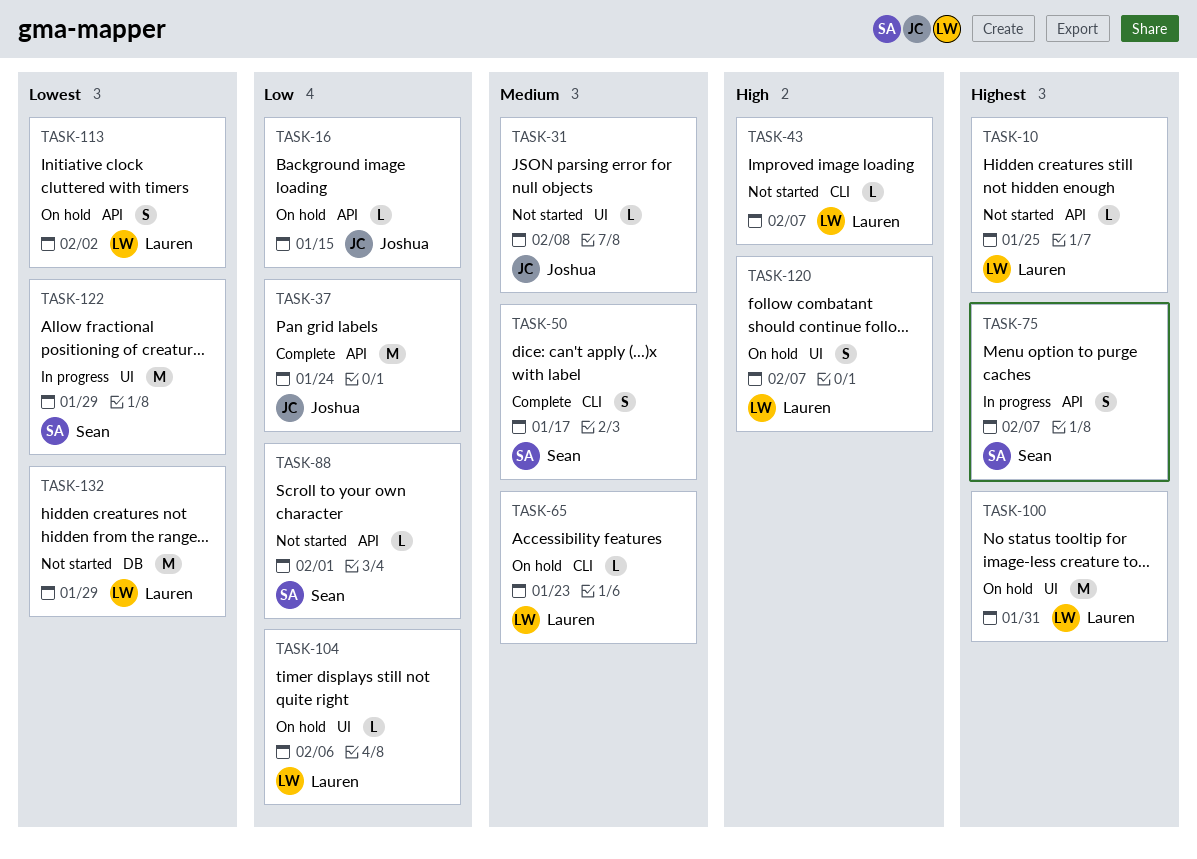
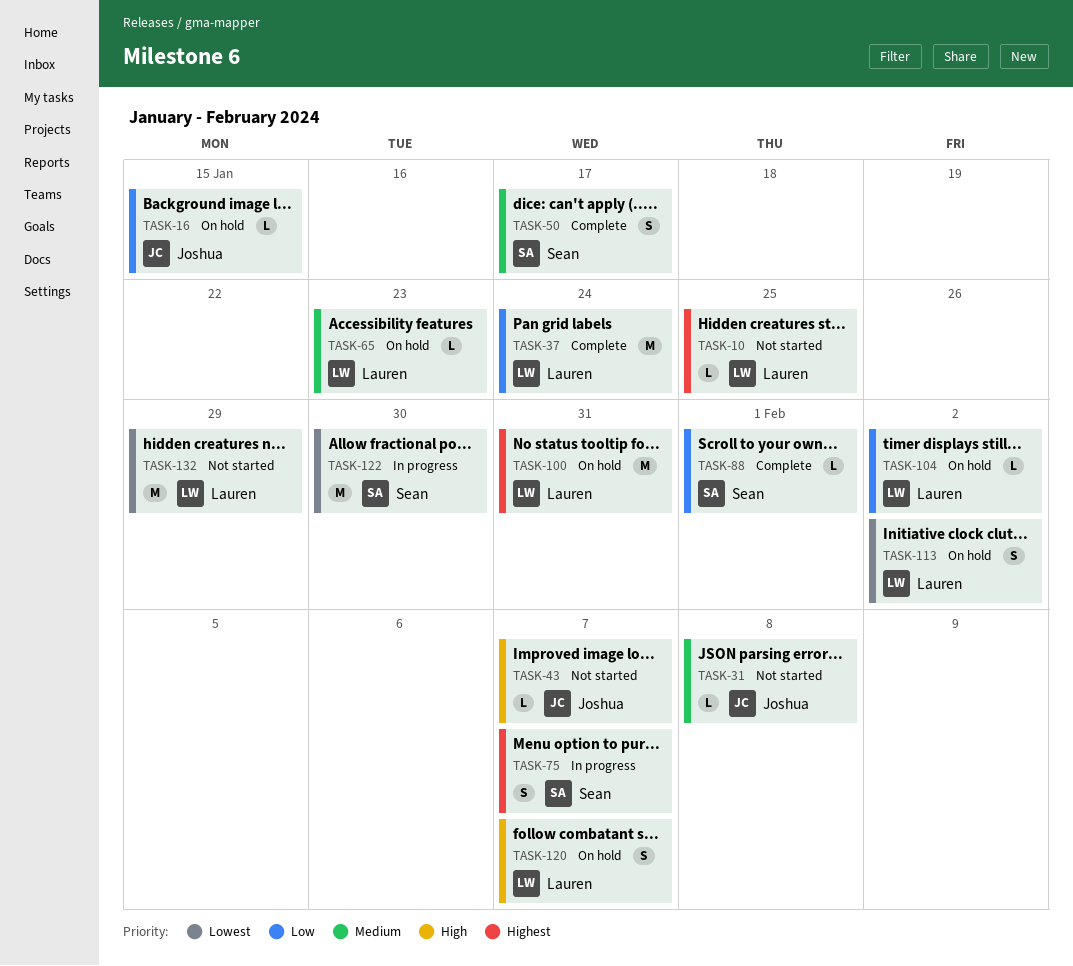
TASK-37, owner: Joshua -> Lauren
TASK-43, owner: Lauren -> Joshua
TASK-88, status: Not started -> Complete
TASK-104, due: Feb 6 -> Feb 2
TASK-122, due: Jan 29 -> Jan 30

